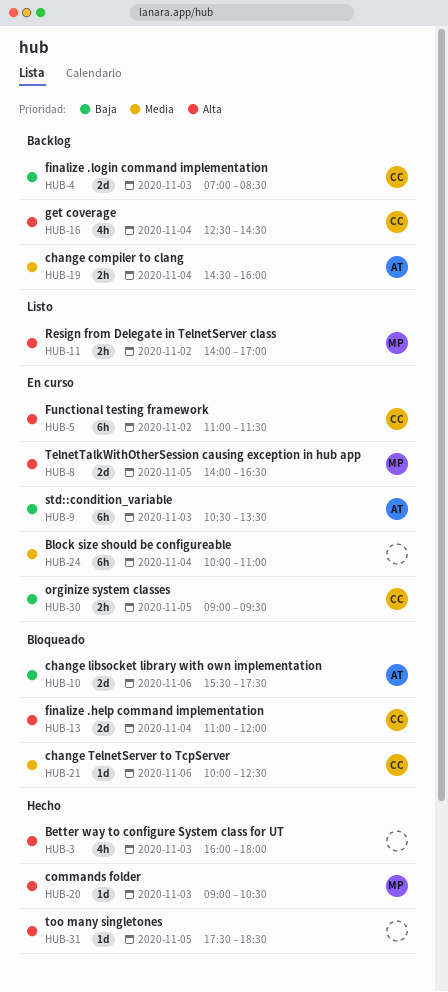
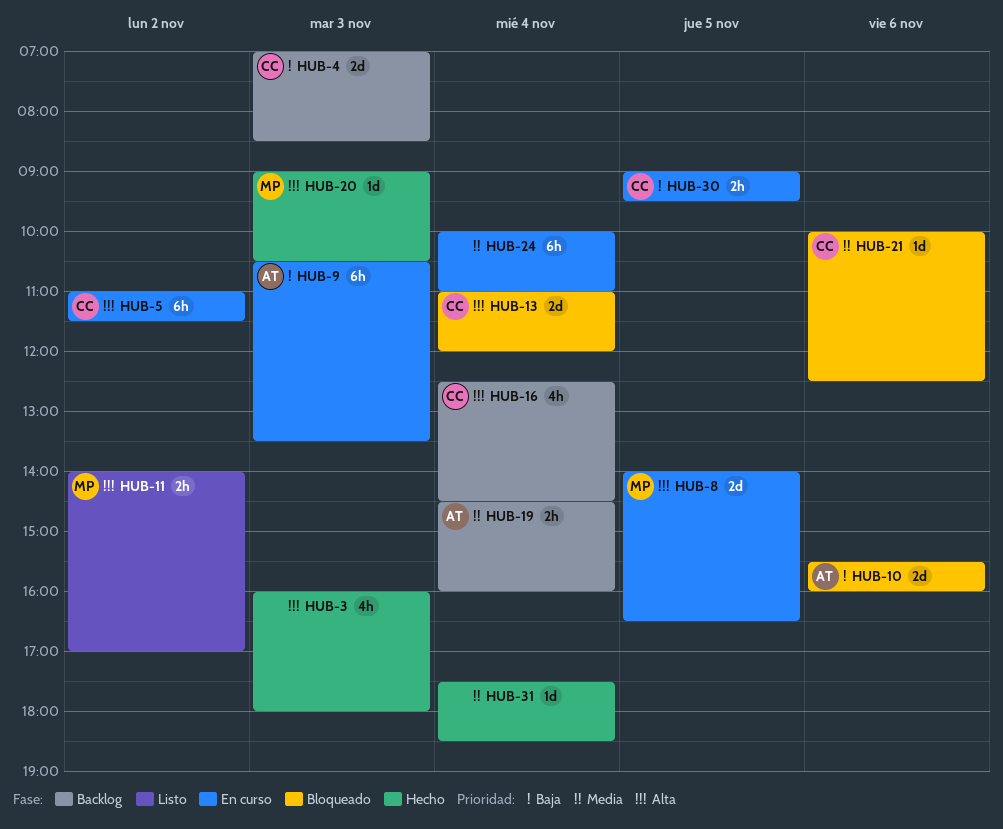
HUB-10, ends: 17:30 -> 16:00
HUB-31, priority: Alta -> Media
HUB-31, day: Nov 5 -> Nov 4

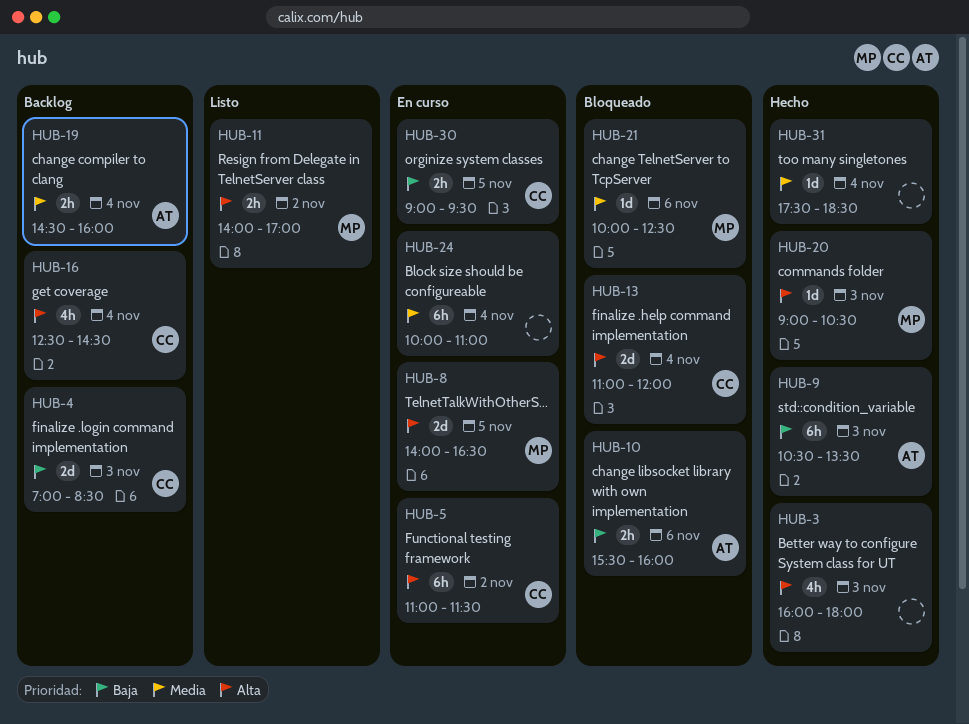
HUB-9, status: En curso -> Hecho
HUB-10, estimate: 2d -> 2h
HUB-21, owner: CC -> MP

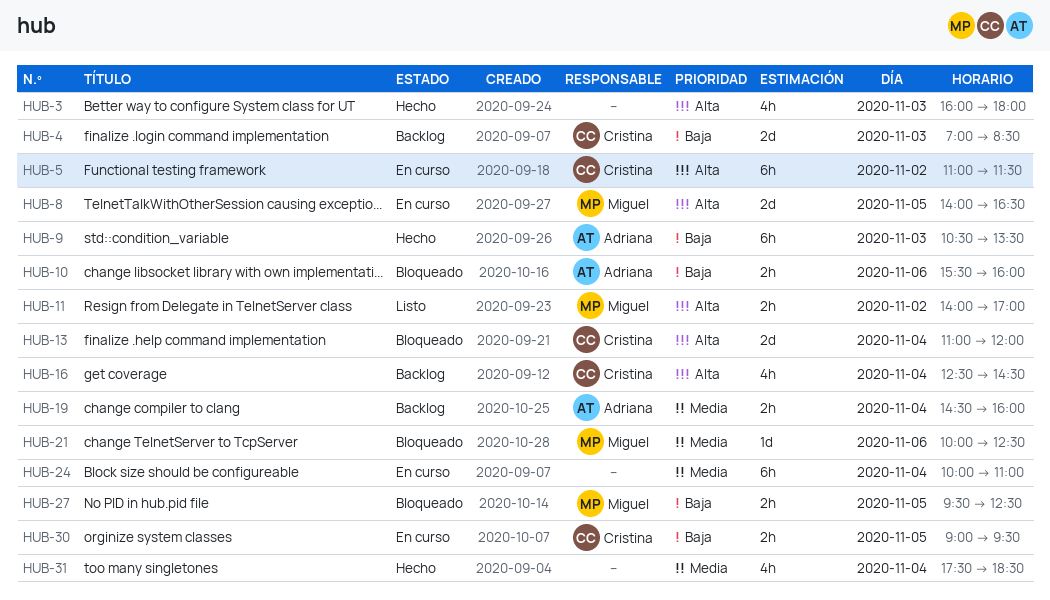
HUB-20: present -> none
HUB-27: none -> present
HUB-31, estimate: 1d -> 4h

